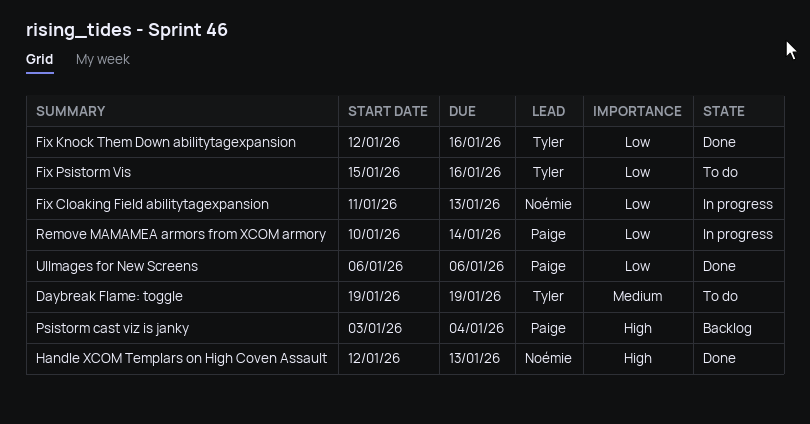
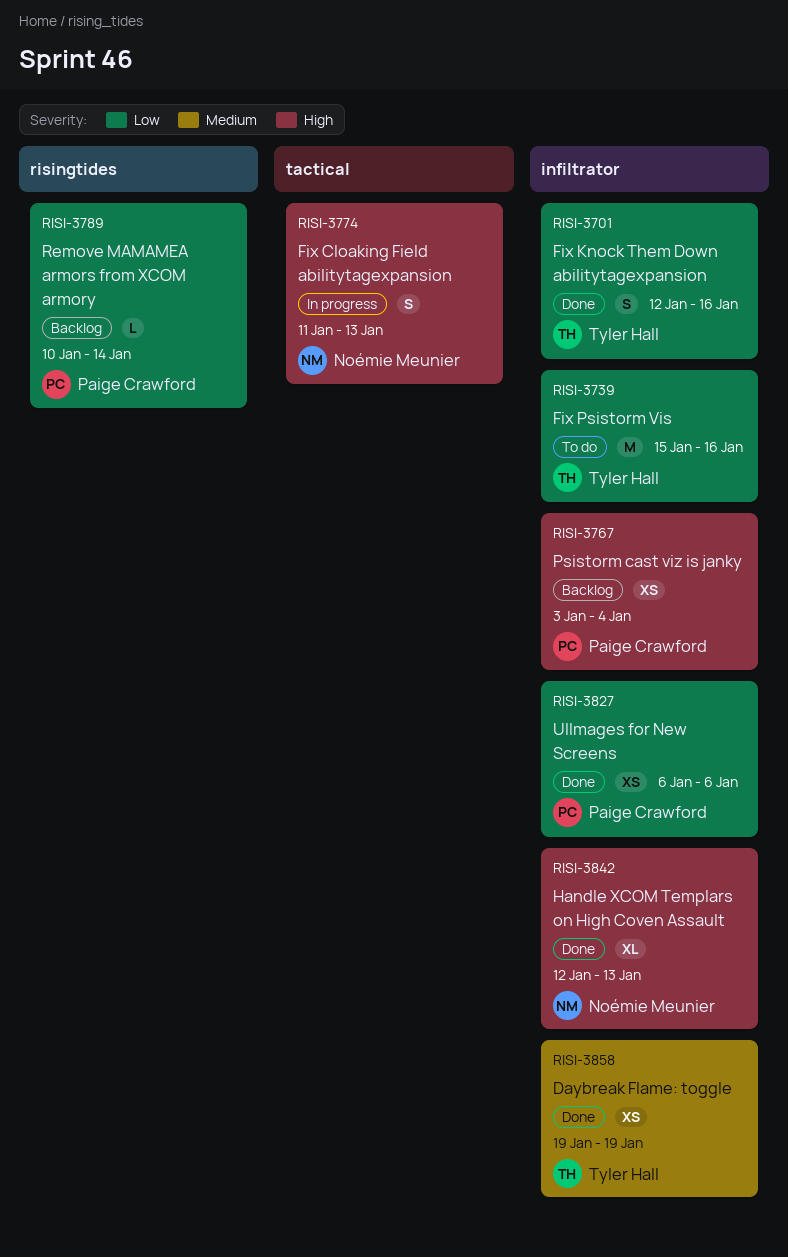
Daybreak Flame: toggle, status: To do -> Done
Fix Cloaking Field abilitytagexpansion, priority: Low -> High
Remove MAMAMEA armors from XCOM armory, status: In progress -> Backlog

